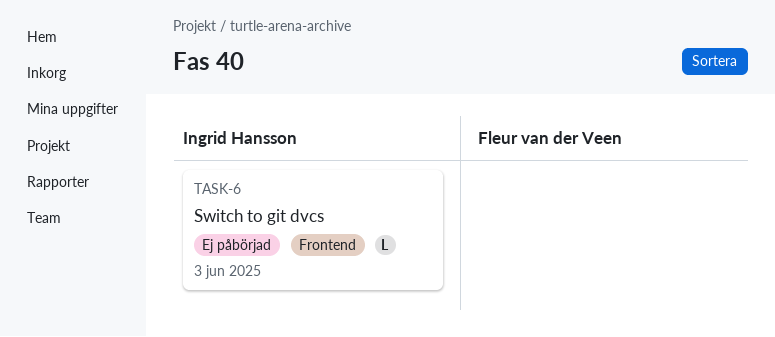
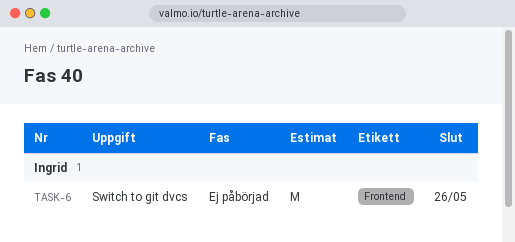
TASK-6, estimate: L -> M
TASK-6, due: Jun 3 -> May 26

